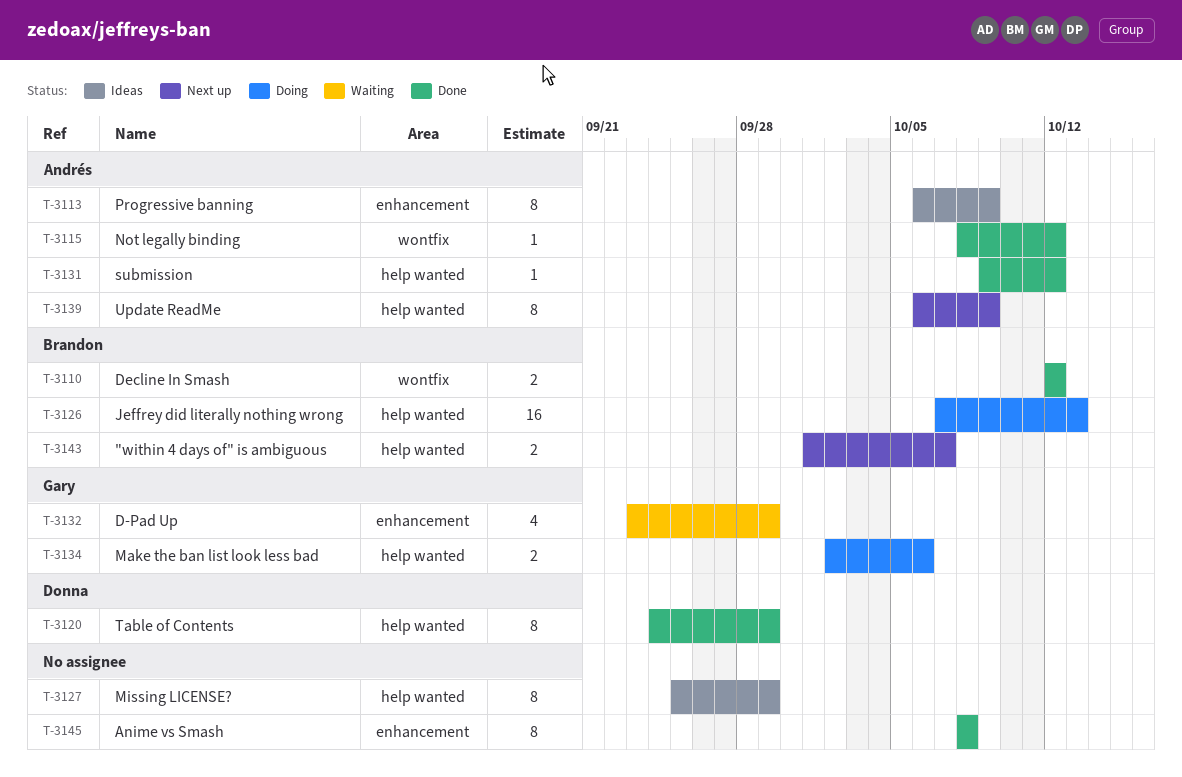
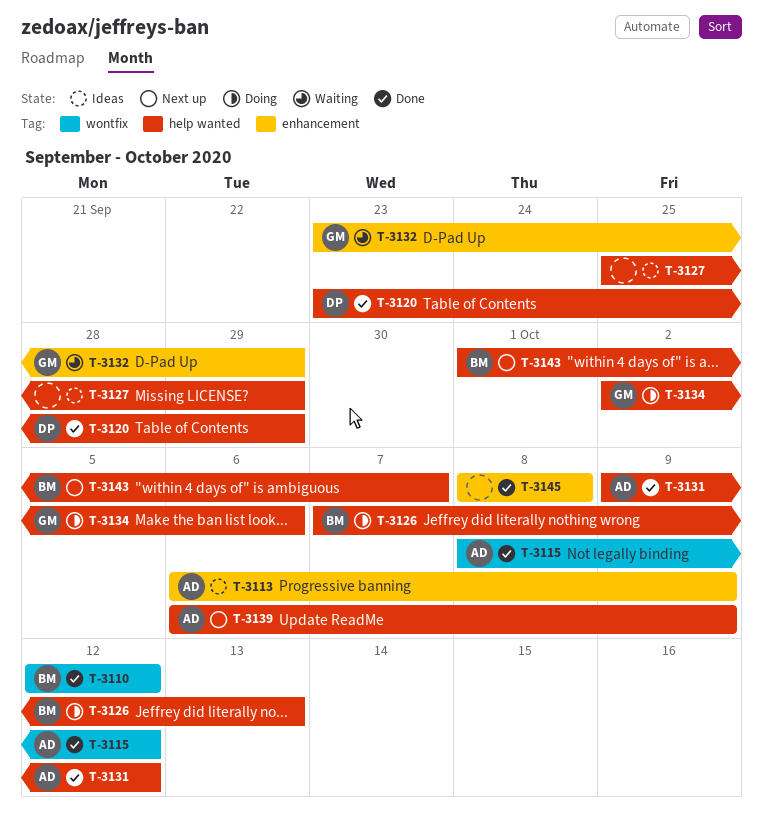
T-3120, start: Sep 24 -> Sep 23

